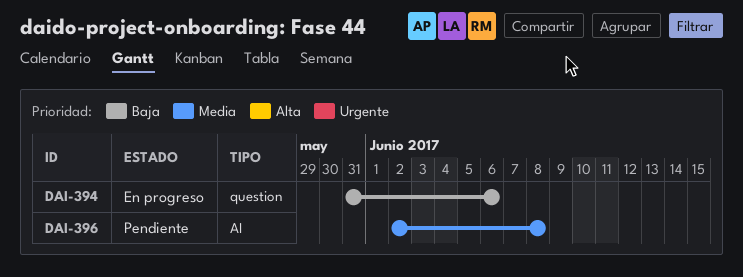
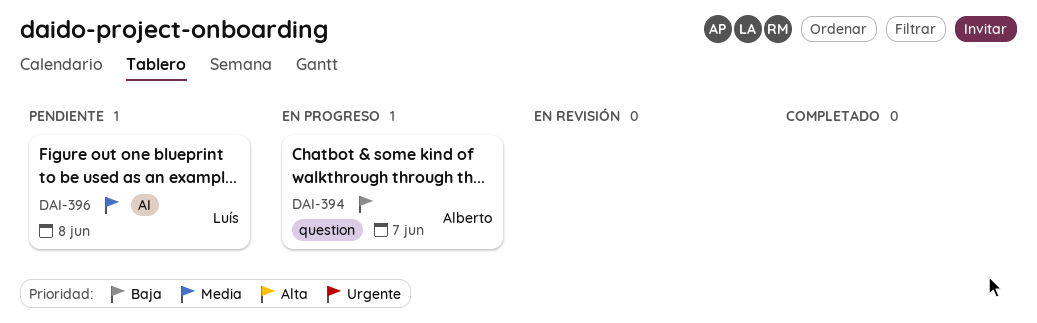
DAI-394, due: Jun 6 -> Jun 7

